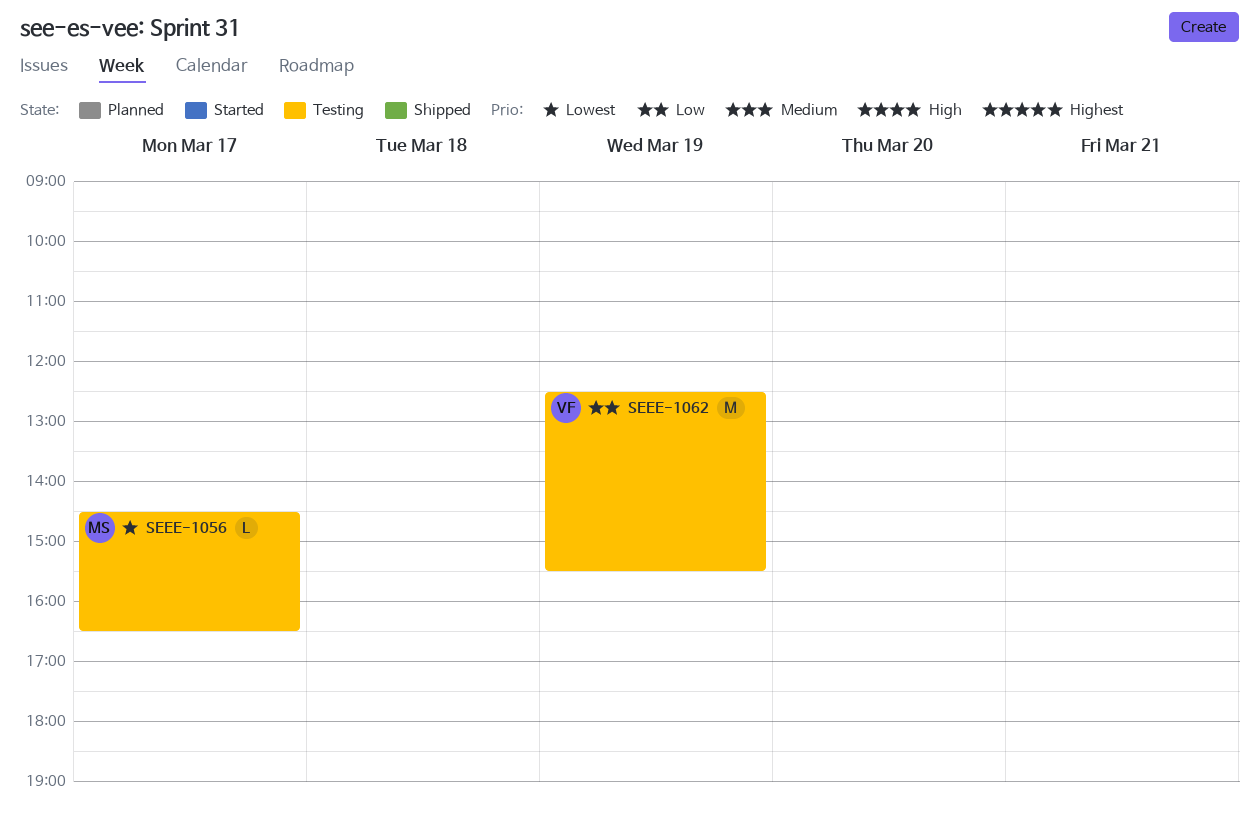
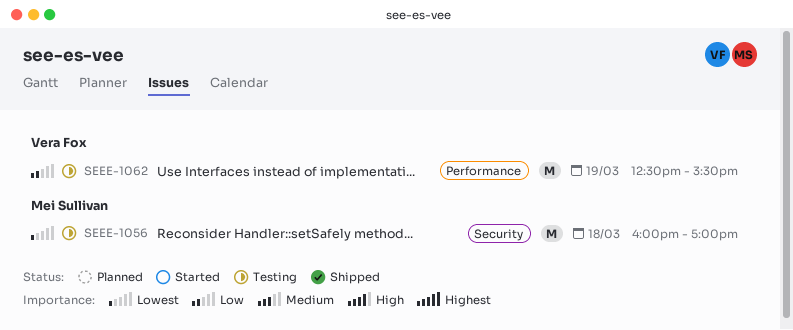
SEEE-1056, estimate: L -> M
SEEE-1056, day: Mar 17 -> Mar 18
SEEE-1056, begins: 14:30 -> 16:00
SEEE-1056, ends: 16:30 -> 17:00

